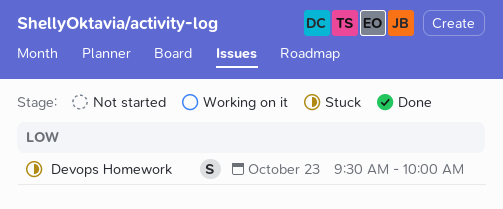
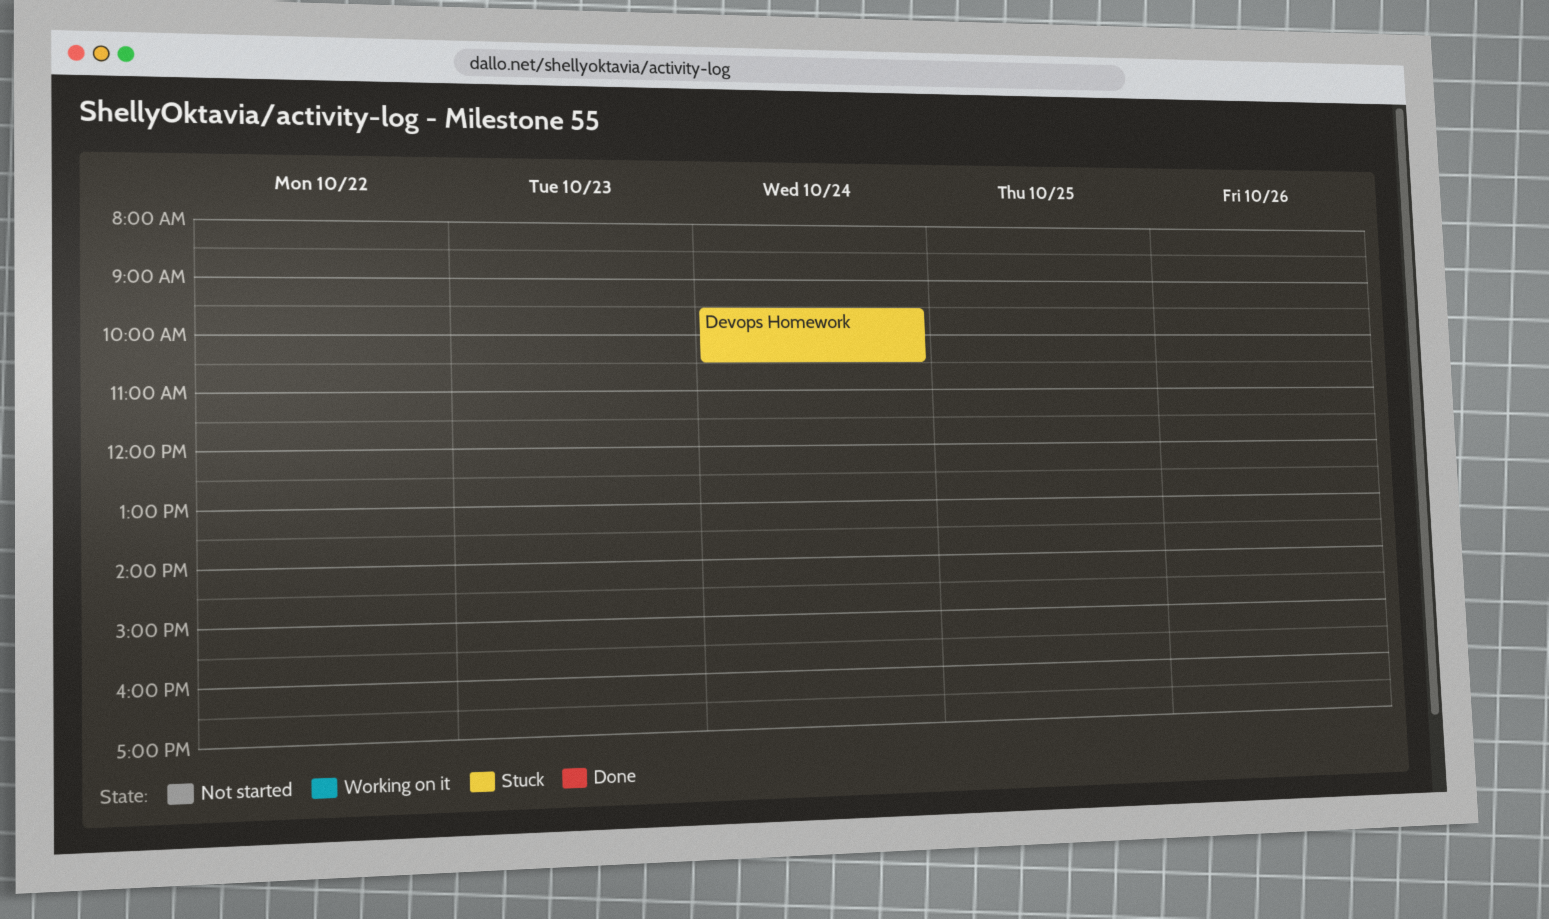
Devops Homework, day: Oct 23 -> Oct 24
Devops Homework, ends: 10:00 -> 10:30

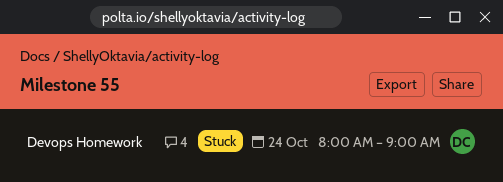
Devops Homework, begins: 09:30 -> 08:00
Devops Homework, ends: 10:30 -> 09:00

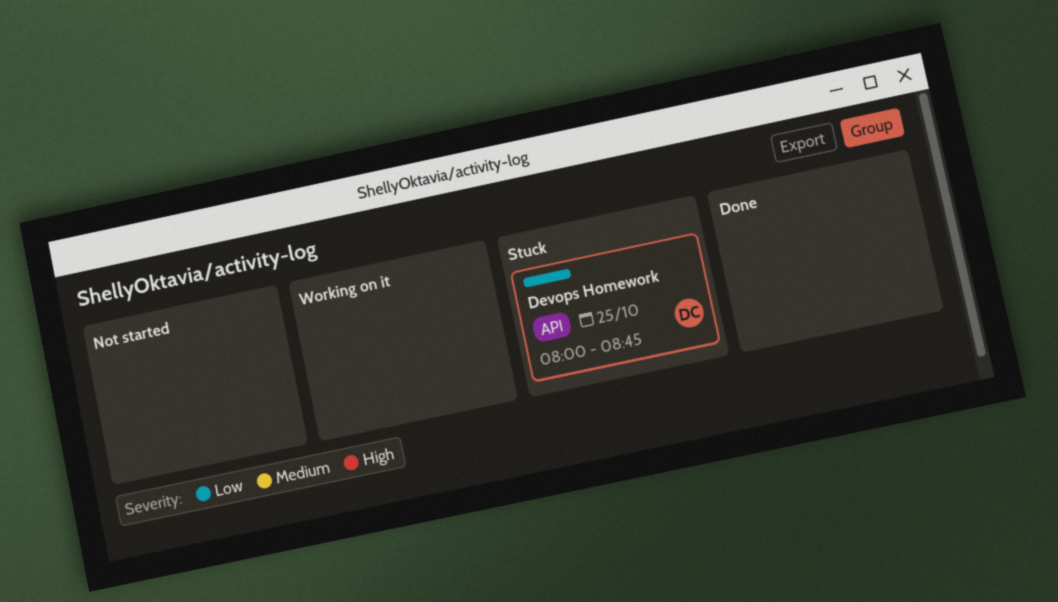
Devops Homework, day: Oct 24 -> Oct 25
Devops Homework, ends: 09:00 -> 08:45

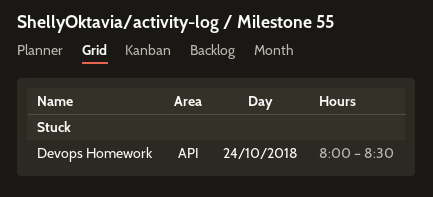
Devops Homework, day: Oct 25 -> Oct 24
Devops Homework, ends: 08:45 -> 08:30

